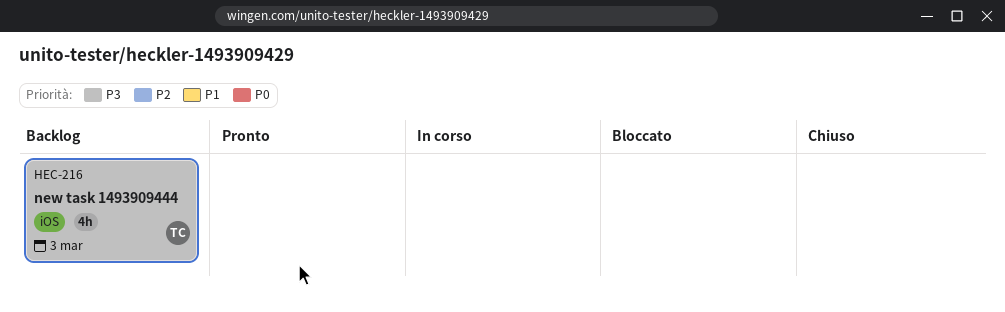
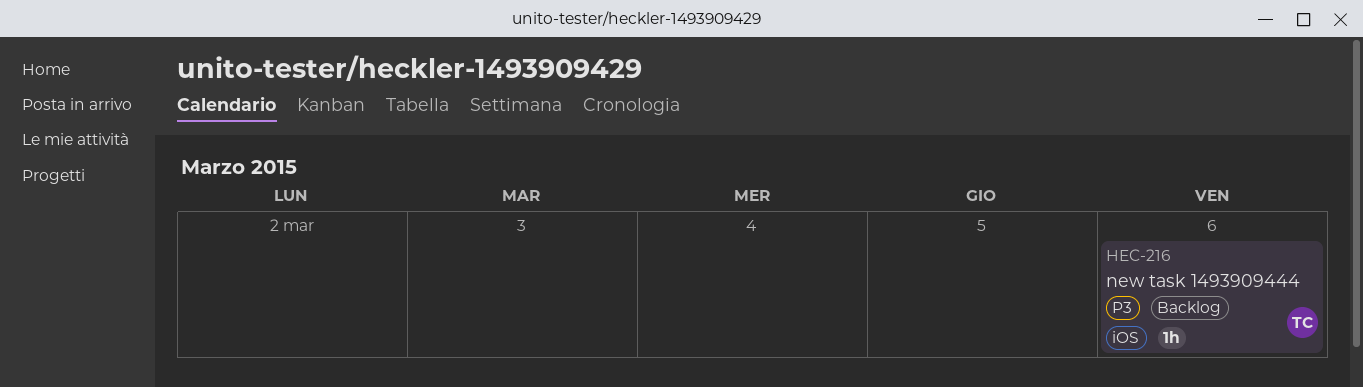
HEC-216, estimate: 4h -> 1h
HEC-216, due: Mar 3 -> Mar 6

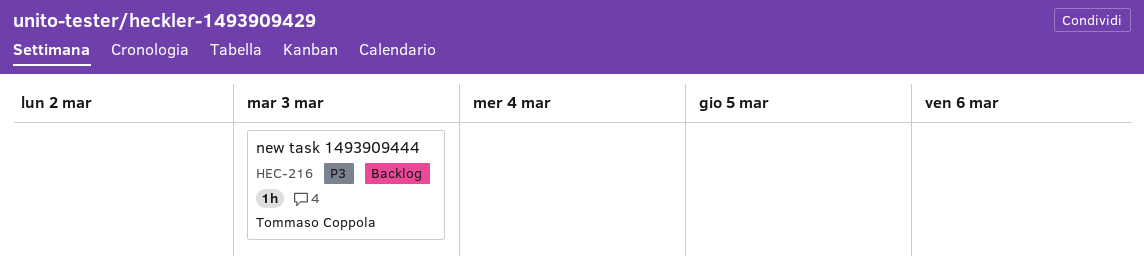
HEC-216, due: Mar 6 -> Mar 3

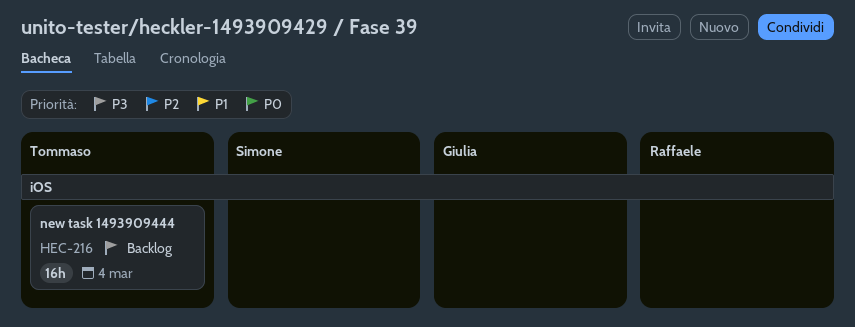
HEC-216, estimate: 1h -> 16h
HEC-216, due: Mar 3 -> Mar 4

